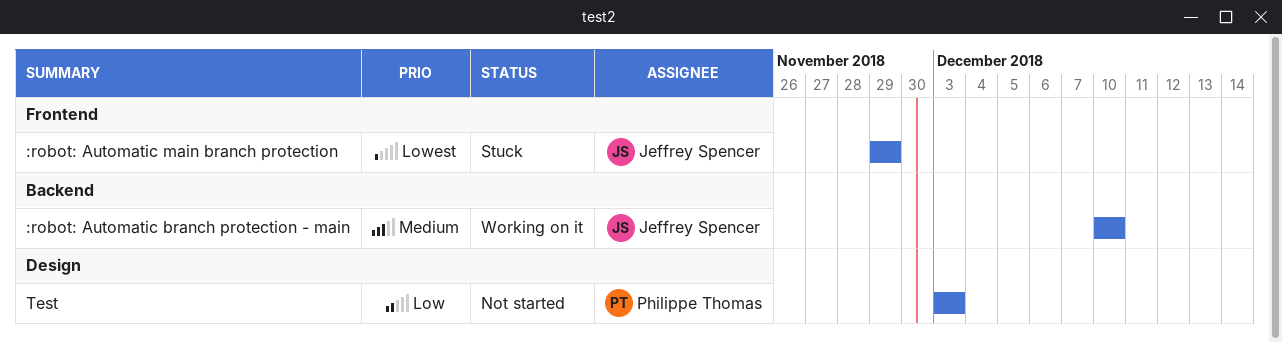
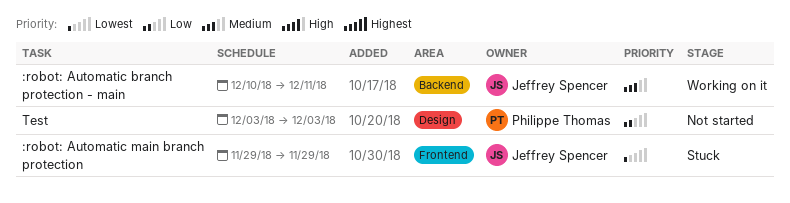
:robot: Automatic branch protection - main, due: Dec 10 -> Dec 11

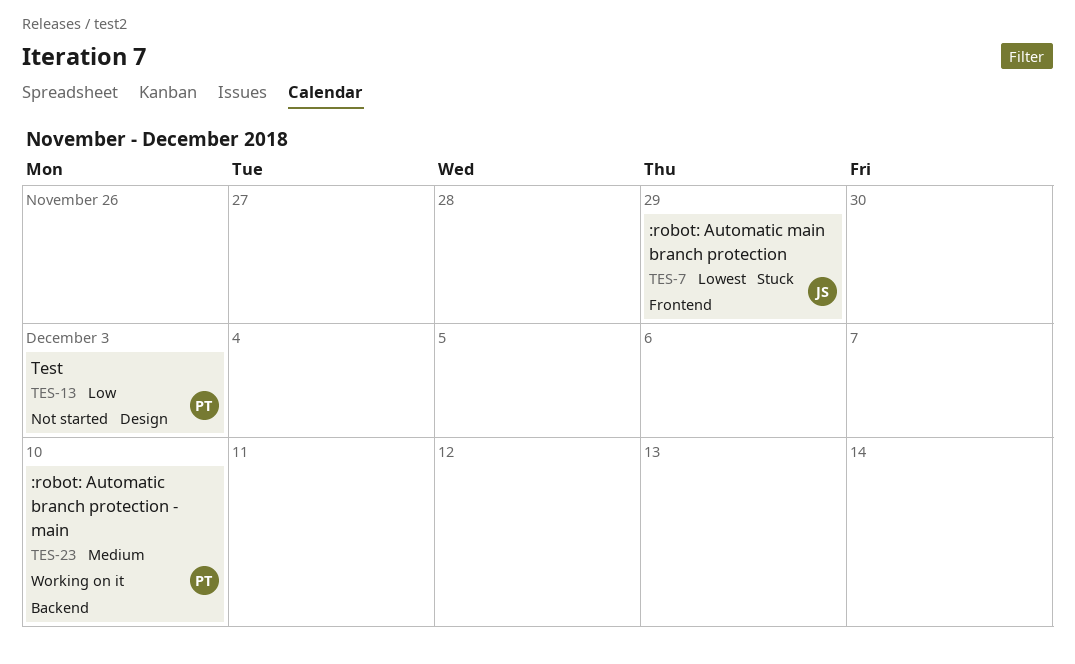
:robot: Automatic branch protection - main, owner: Jeffrey Spencer -> Philippe Thomas
:robot: Automatic branch protection - main, due: Dec 11 -> Dec 10

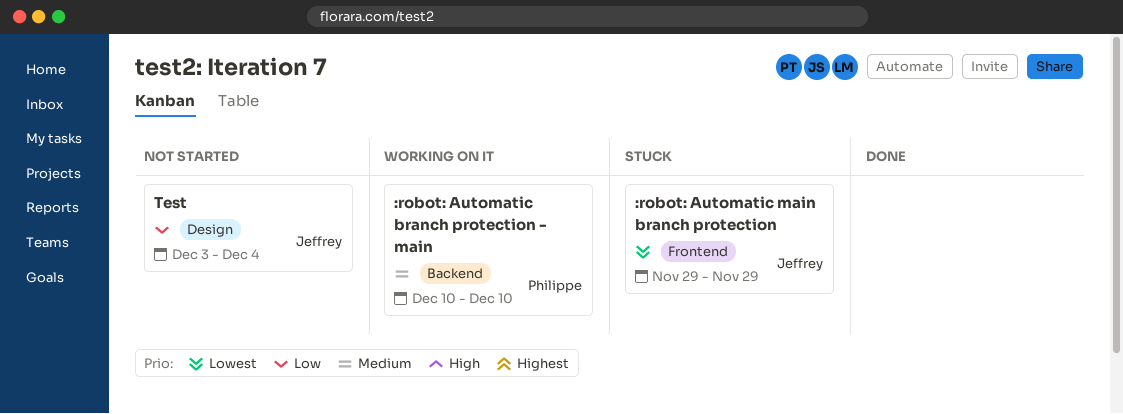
Test, owner: Philippe -> Jeffrey
Test, due: Dec 3 -> Dec 4

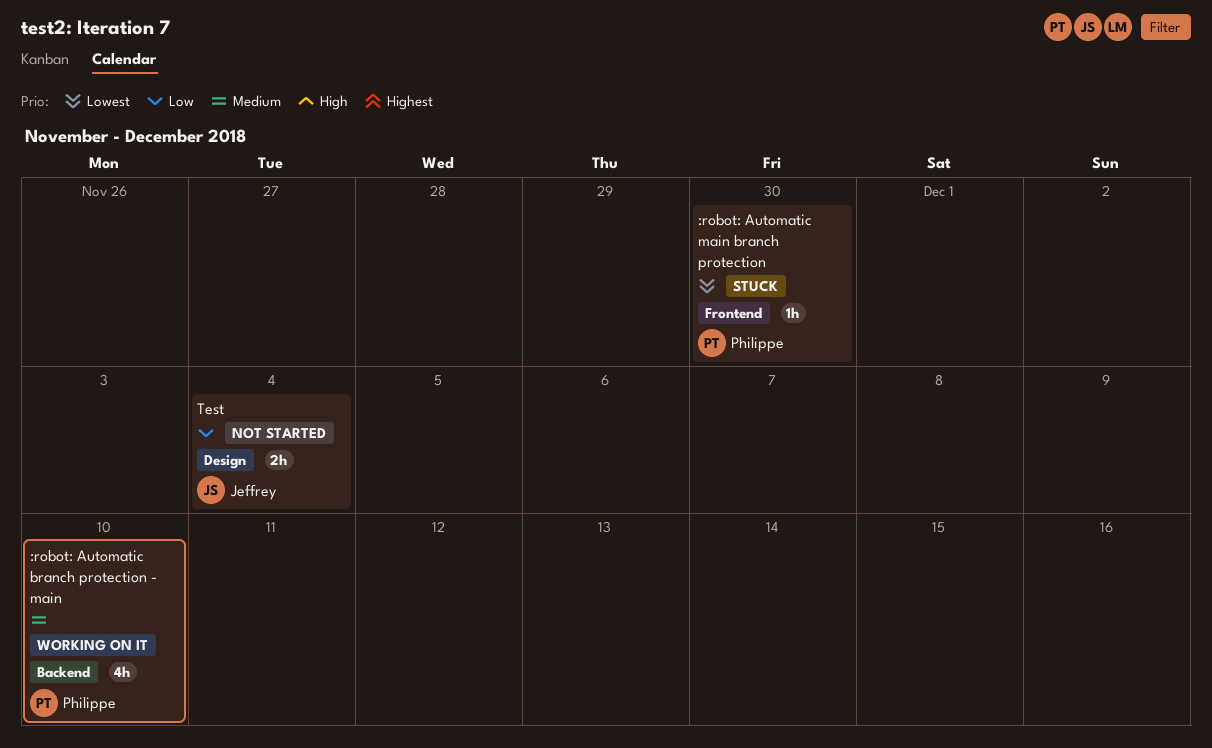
:robot: Automatic main branch protection, owner: Jeffrey -> Philippe
:robot: Automatic main branch protection, due: Nov 29 -> Nov 30

